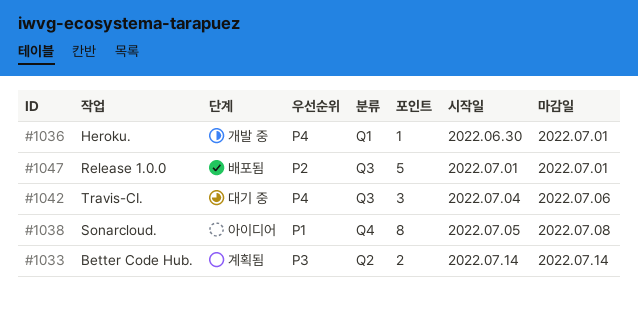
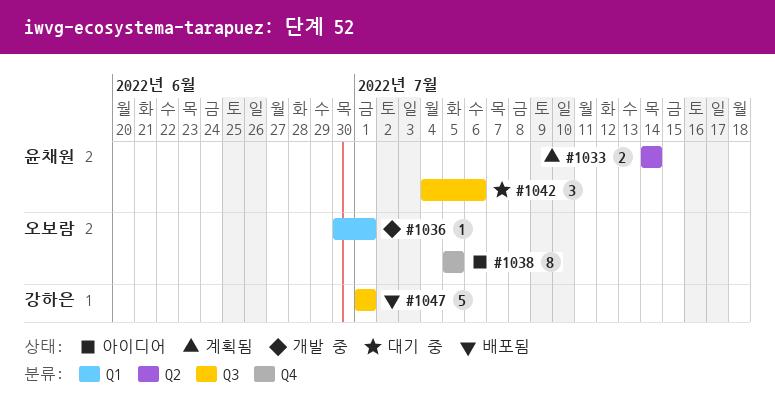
#1038, due: Jul 8 -> Jul 5

